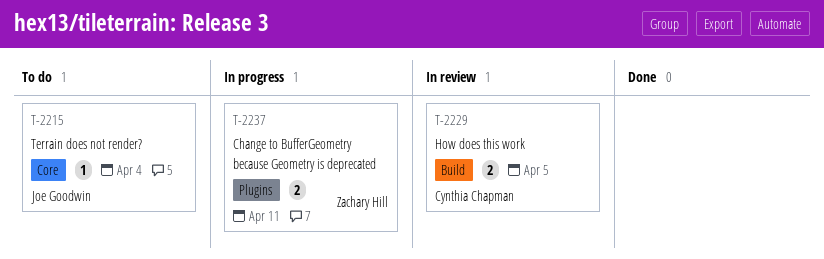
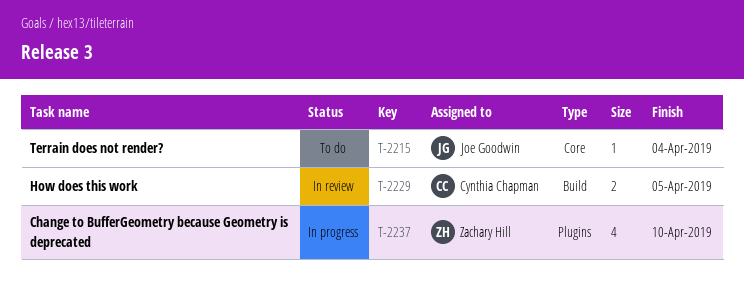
T-2237, estimate: 2 -> 4
T-2237, due: Apr 11 -> Apr 10

